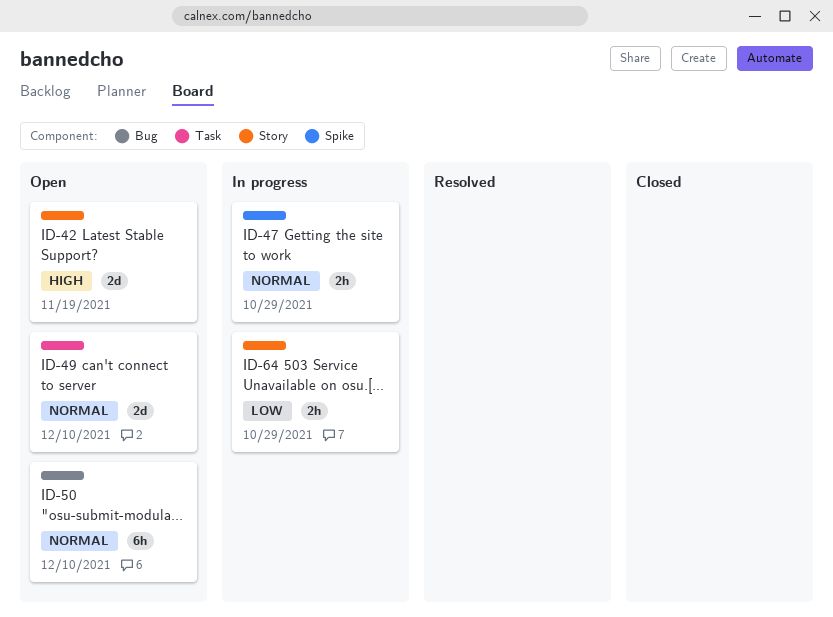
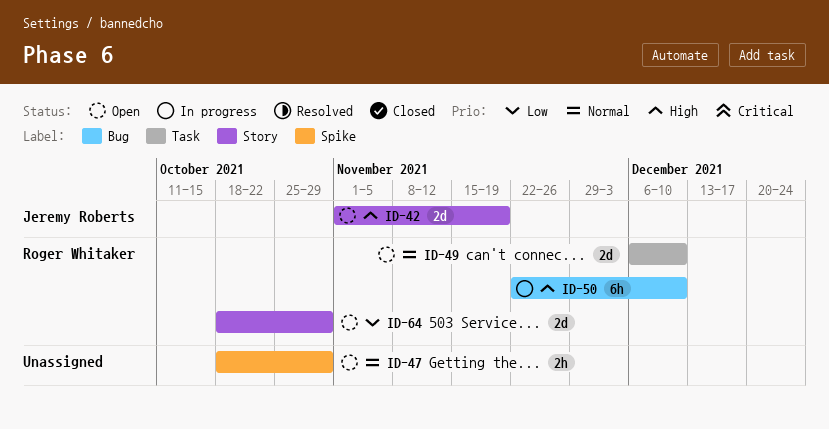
ID-47, status: In progress -> Open
ID-50, status: Open -> In progress
ID-50, priority: Normal -> High
ID-64, status: In progress -> Open
ID-64, estimate: 2h -> 2d

